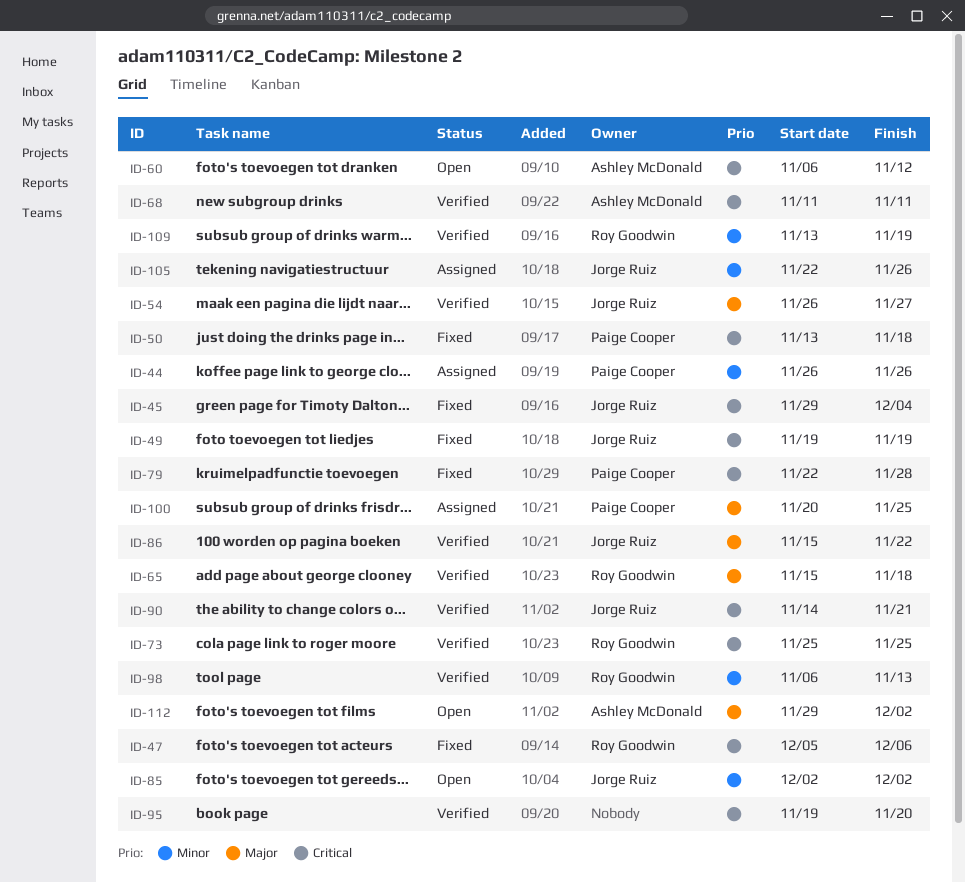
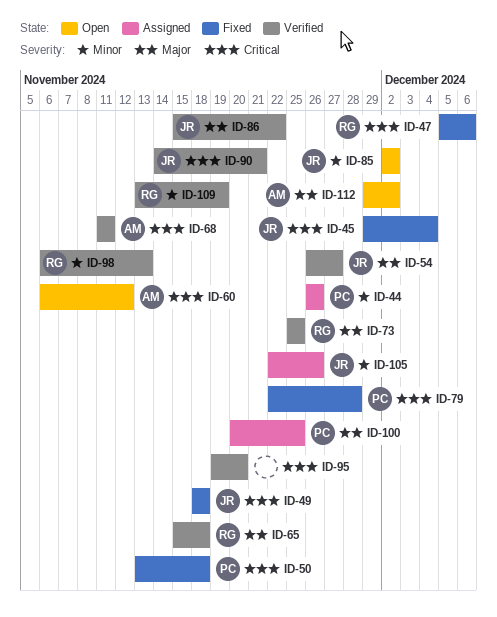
ID-49, start: Nov 19 -> Nov 18
ID-49, due: Nov 19 -> Nov 18
ID-73, priority: Critical -> Major

